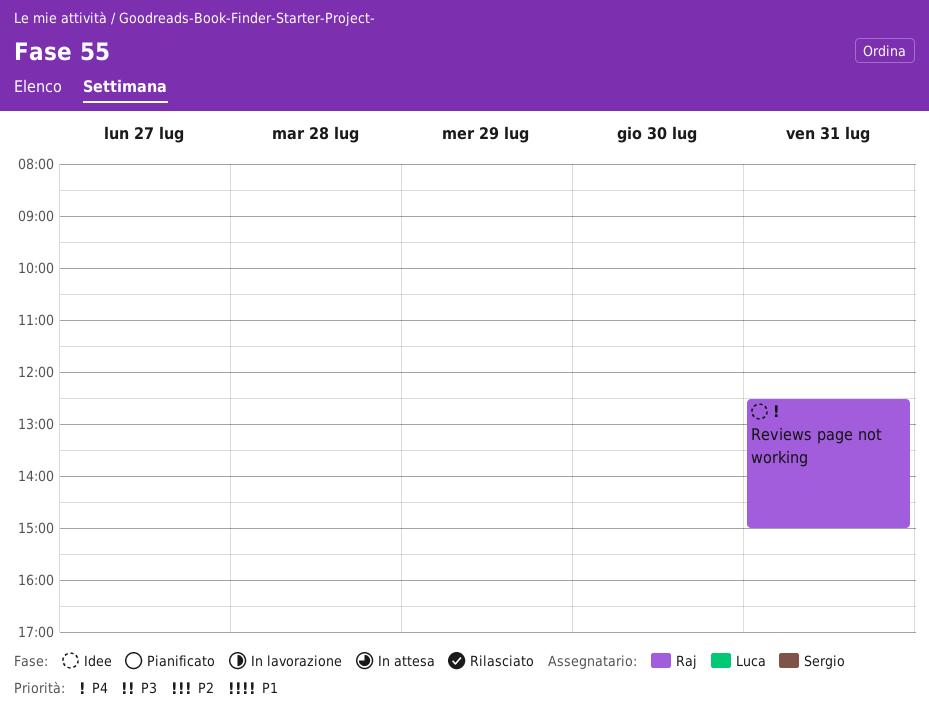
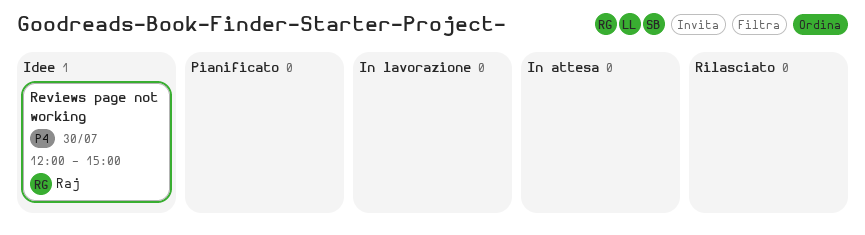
Reviews page not working, day: Jul 31 -> Jul 30
Reviews page not working, begins: 12:30 -> 12:00

